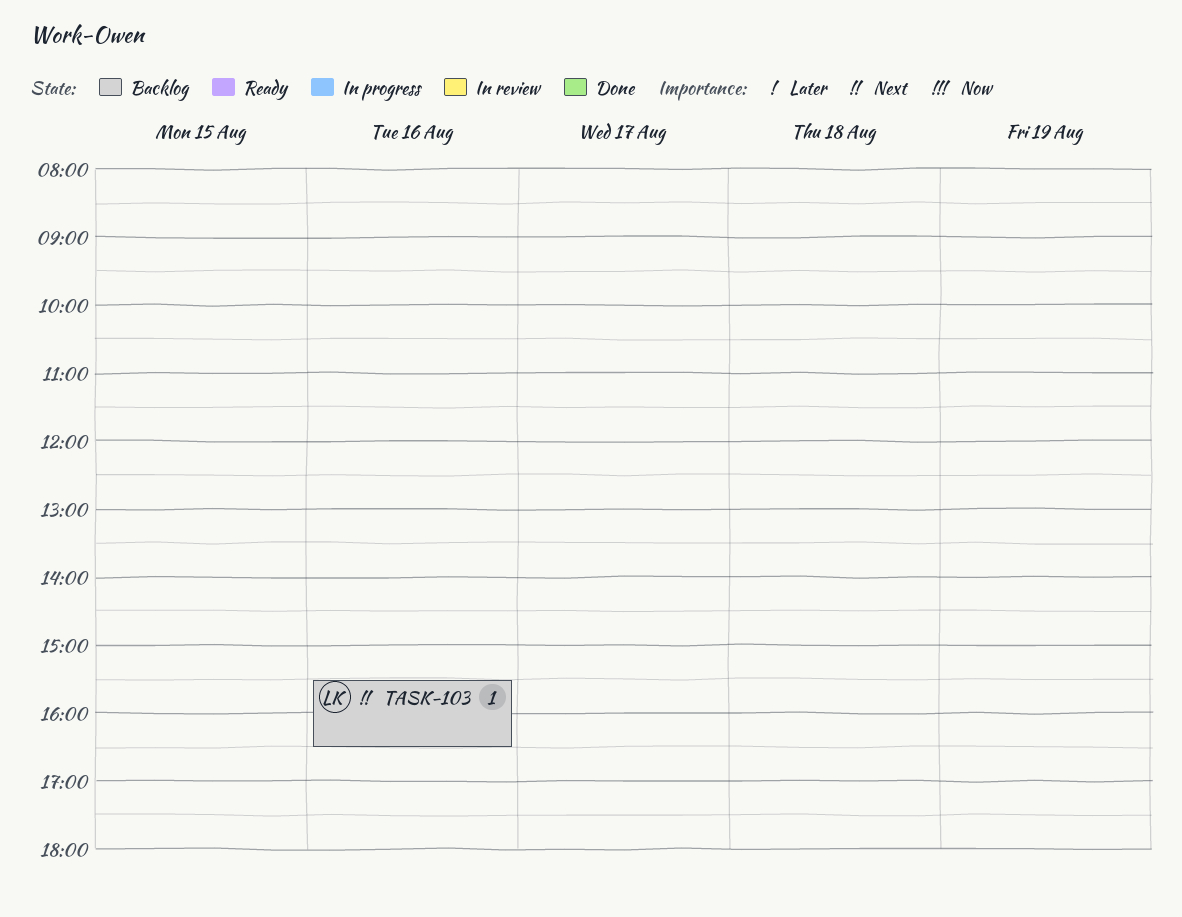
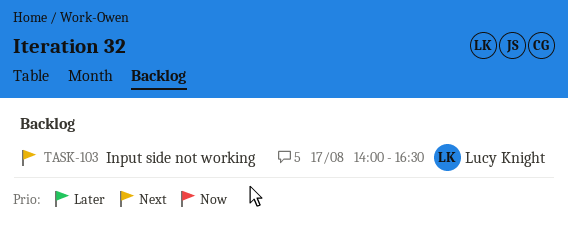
TASK-103, day: Aug 16 -> Aug 17
TASK-103, begins: 15:30 -> 14:00

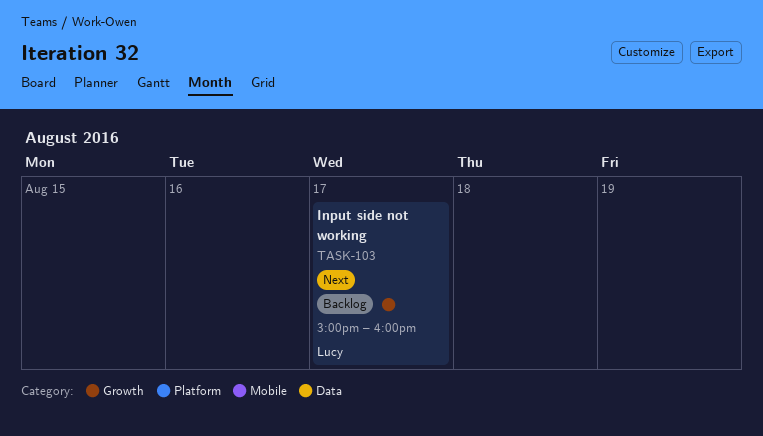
TASK-103, begins: 14:00 -> 15:00
TASK-103, ends: 16:30 -> 16:00

